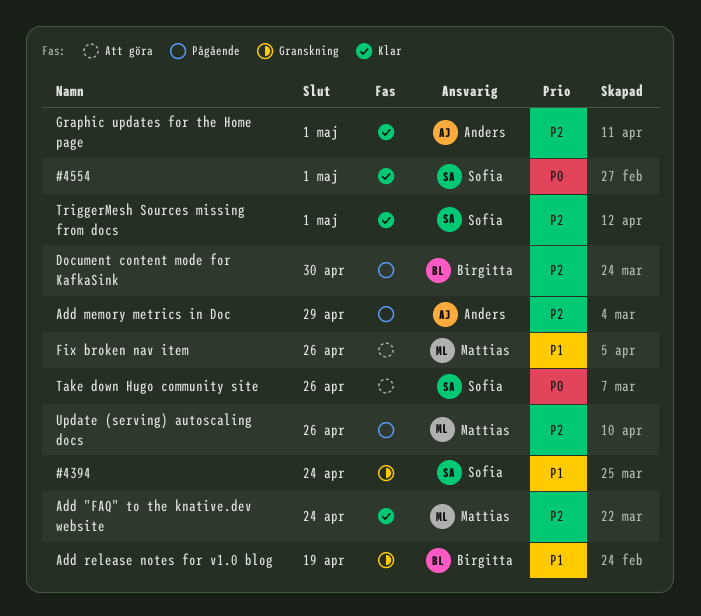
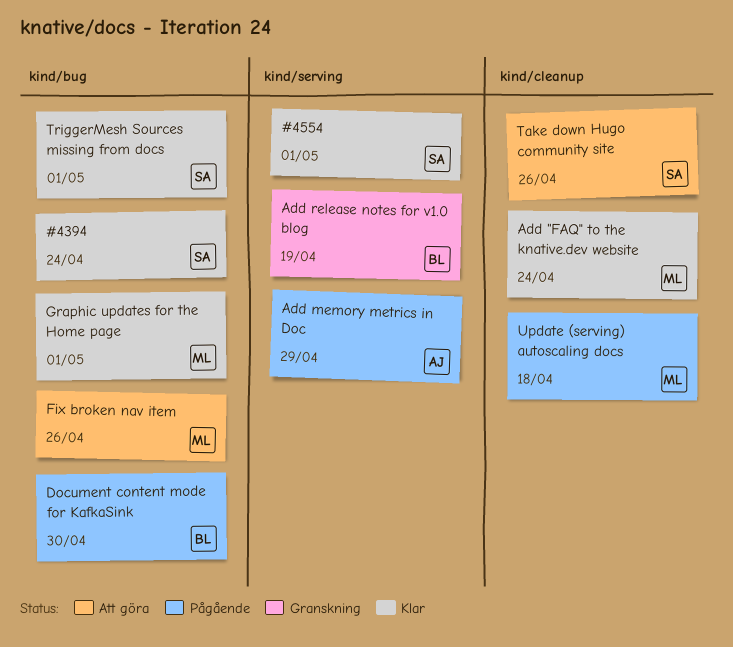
#4394, status: Granskning -> Klar
Graphic updates for the Home page, owner: Anders -> Mattias
Update (serving) autoscaling docs, due: Apr 26 -> Apr 18

